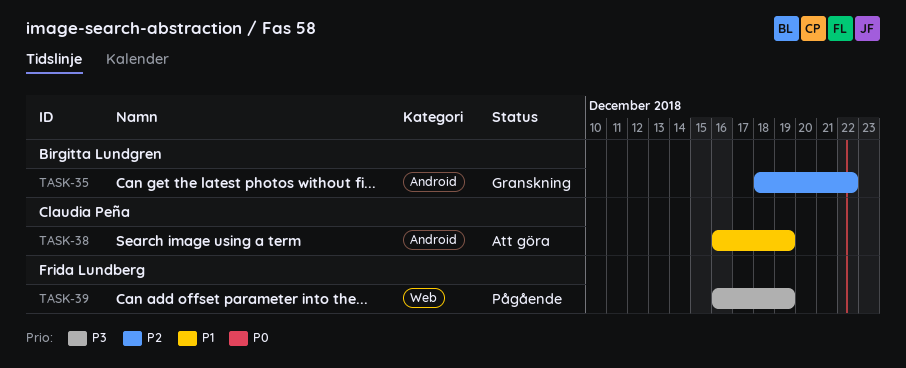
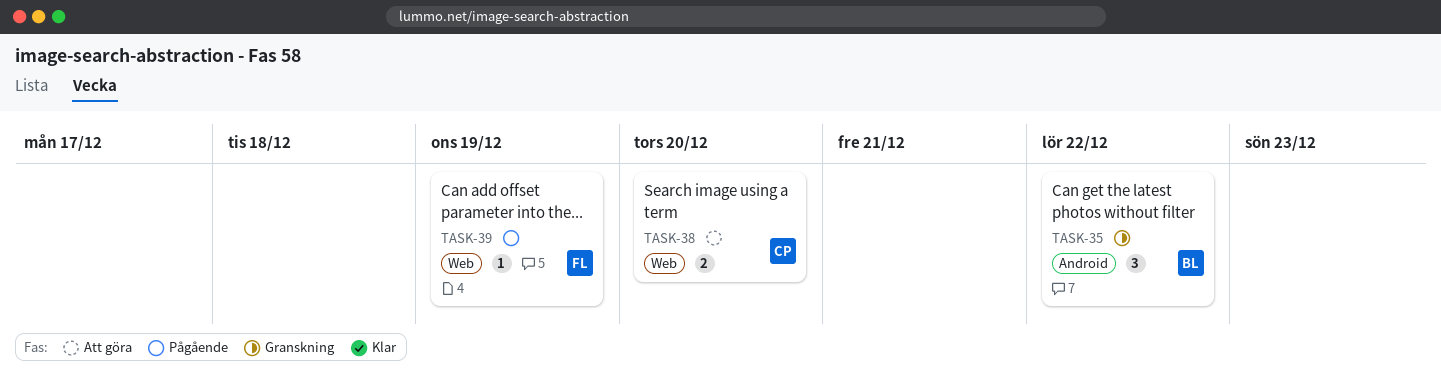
TASK-38, label: Android -> Web
TASK-38, due: Dec 19 -> Dec 20

